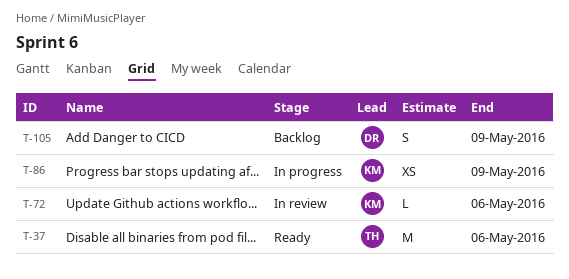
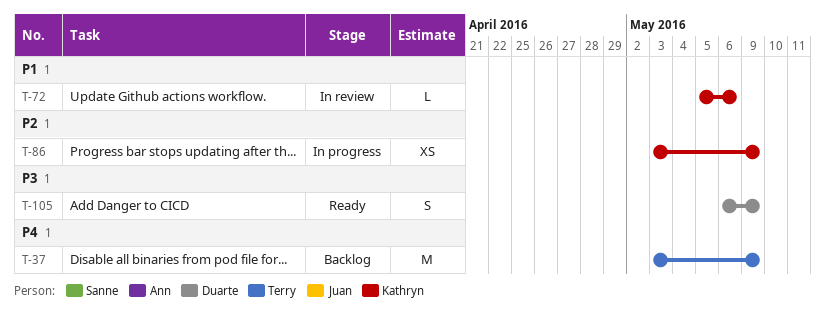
T-37, status: Ready -> Backlog
T-37, due: May 6 -> May 9
T-105, status: Backlog -> Ready

